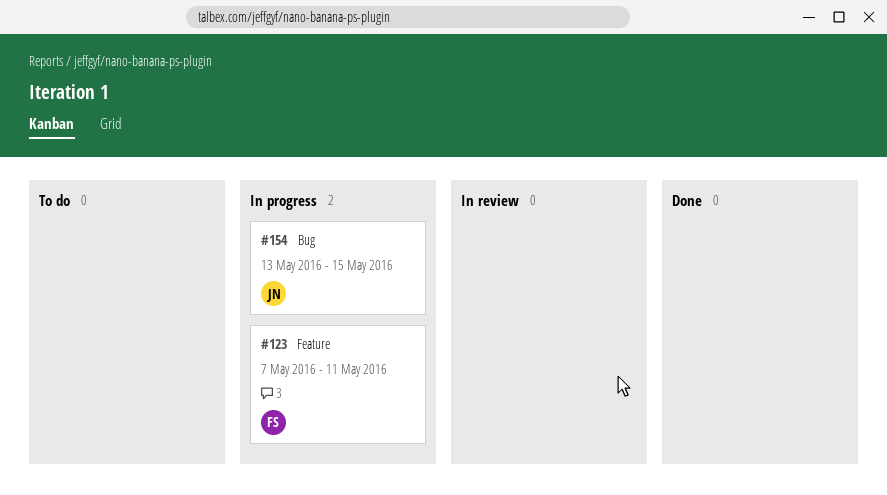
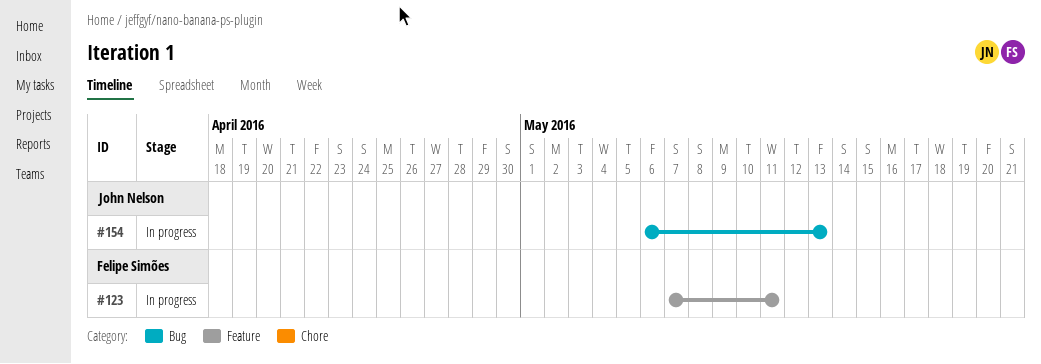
#154, start: May 13 -> May 6
#154, due: May 15 -> May 13

